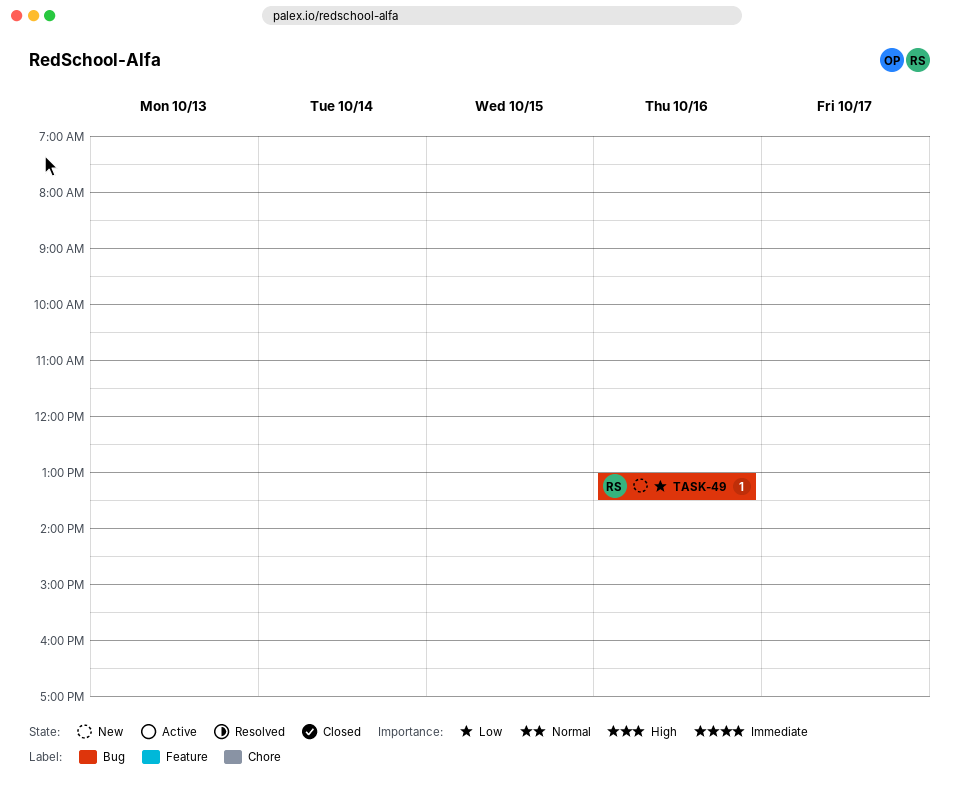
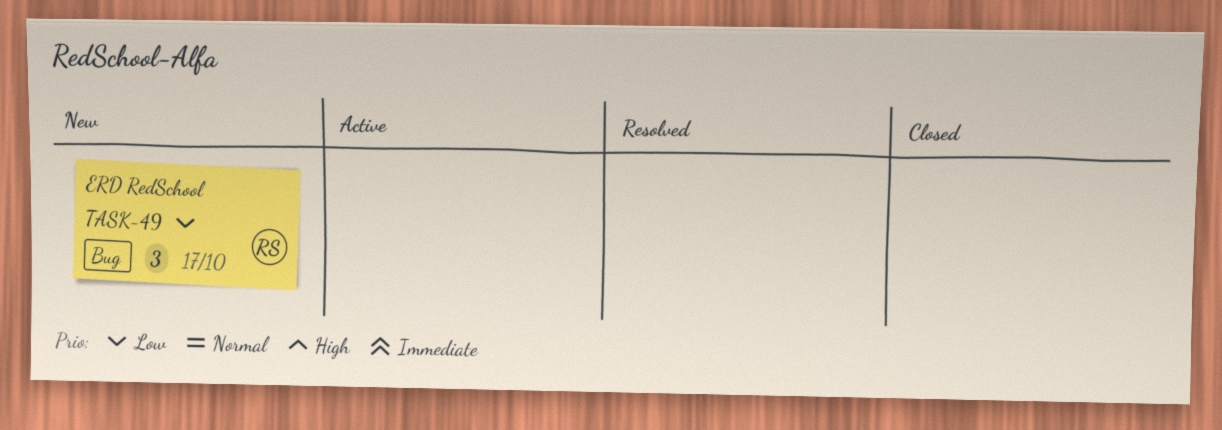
TASK-49, estimate: 1 -> 3
TASK-49, day: Oct 16 -> Oct 17

